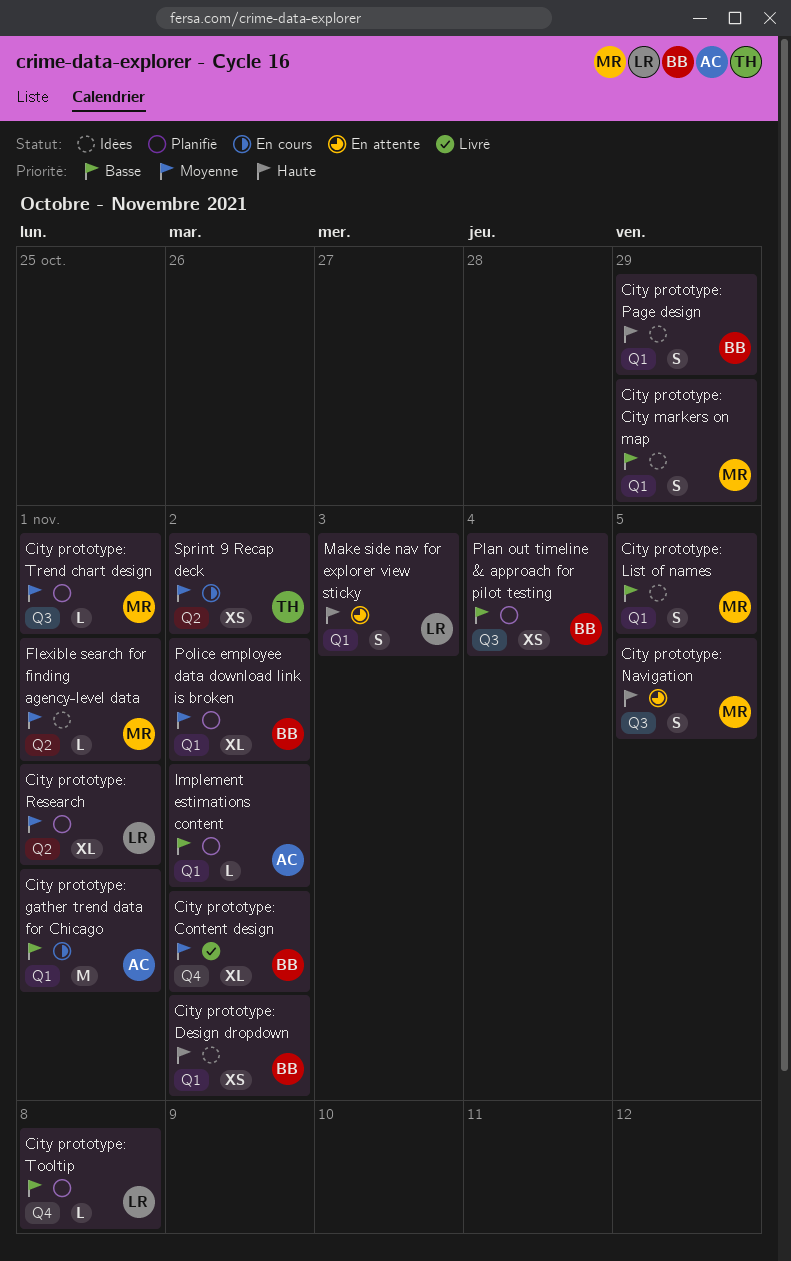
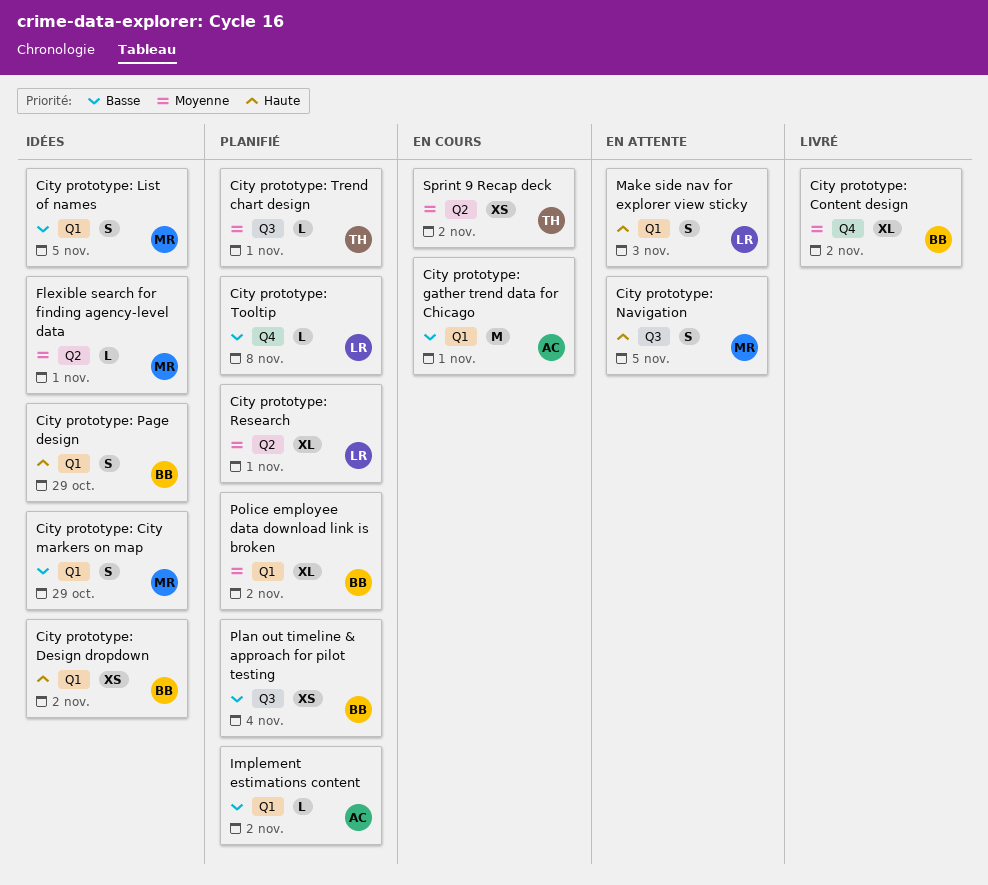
City prototype: Trend chart design, owner: MR -> TH

